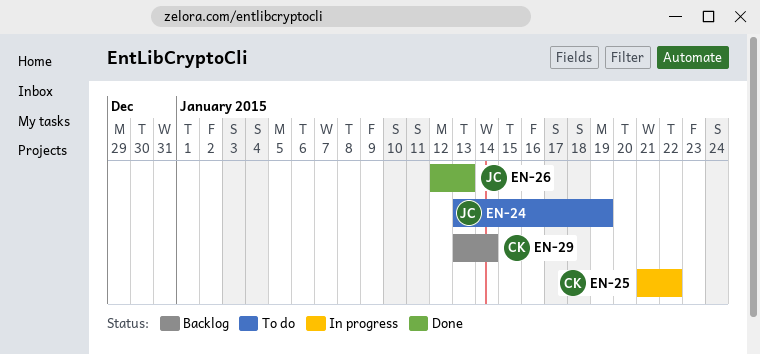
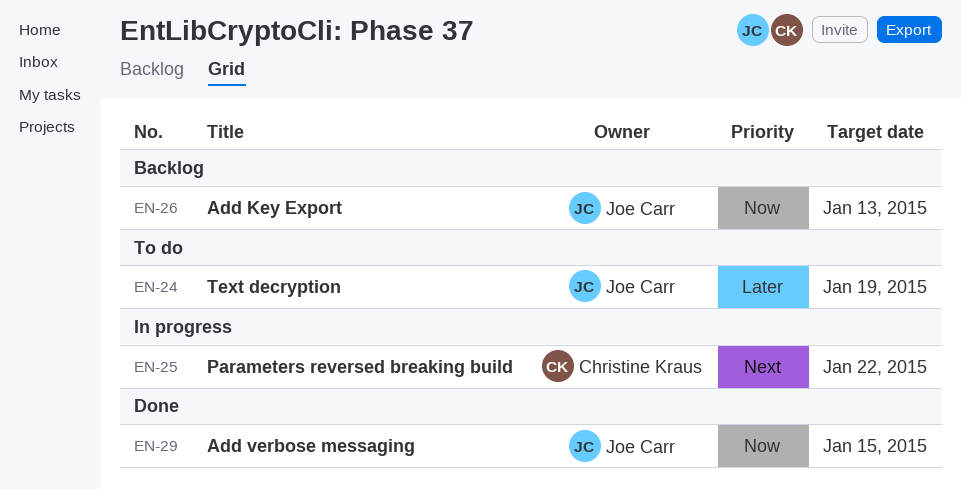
EN-26, status: Done -> Backlog
EN-29, status: Backlog -> Done
EN-29, owner: Christine Kraus -> Joe Carr
EN-29, due: Jan 14 -> Jan 15

